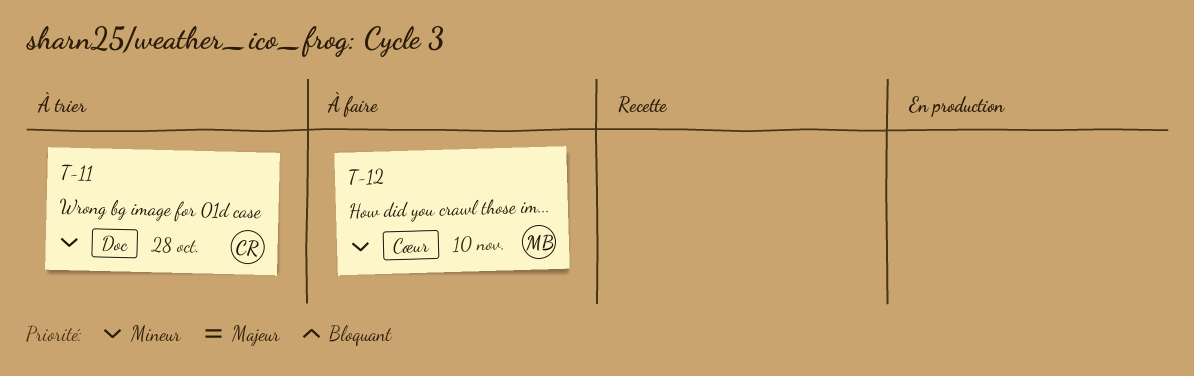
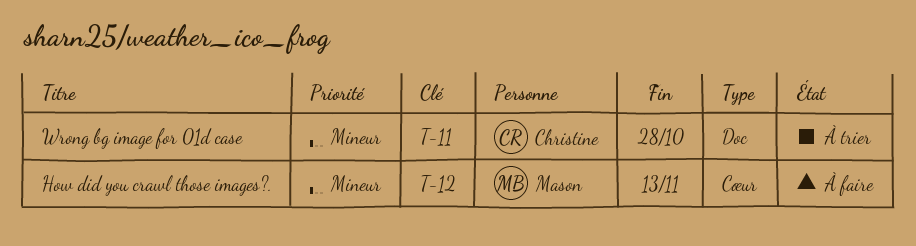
T-12, due: Nov 10 -> Nov 13

